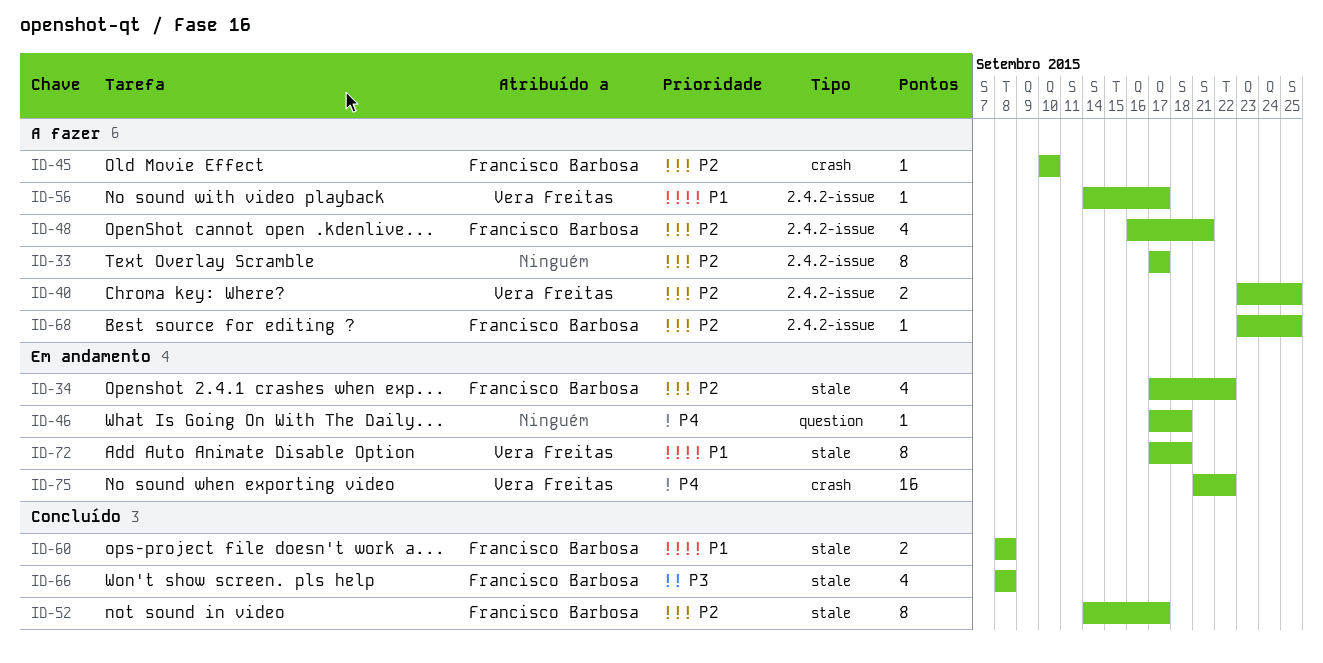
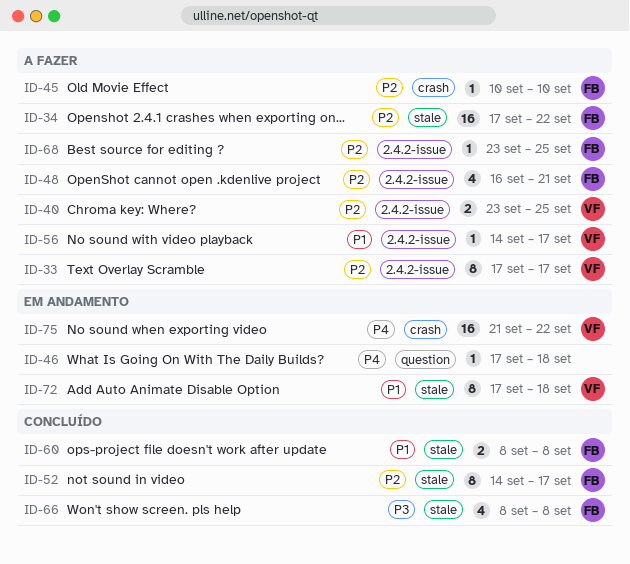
ID-33, owner: none -> Vera Freitas
ID-34, status: Em andamento -> A fazer
ID-34, estimate: 4 -> 16

